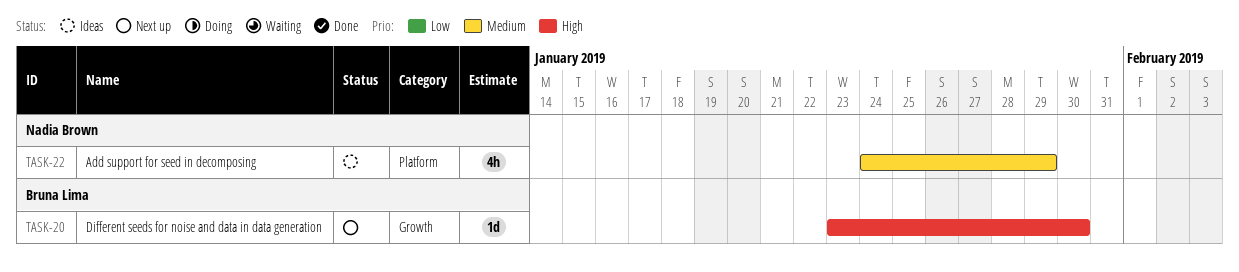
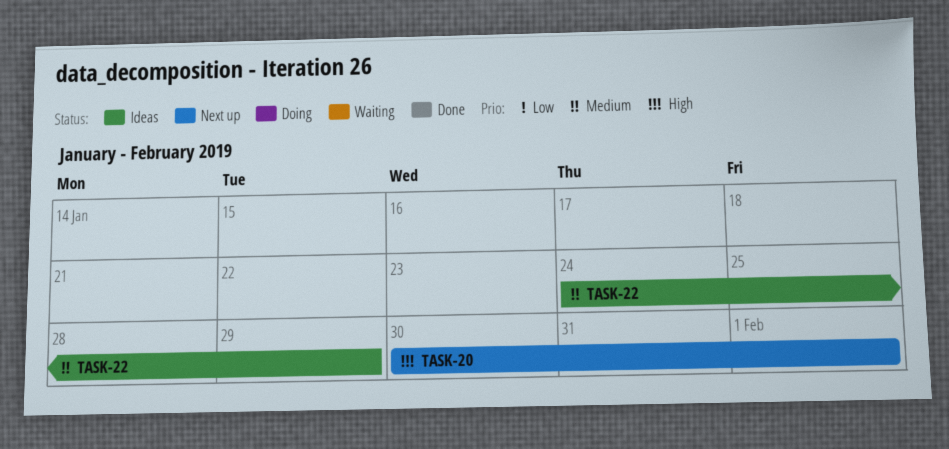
TASK-20, start: Jan 23 -> Jan 30
TASK-20, due: Jan 30 -> Feb 1

